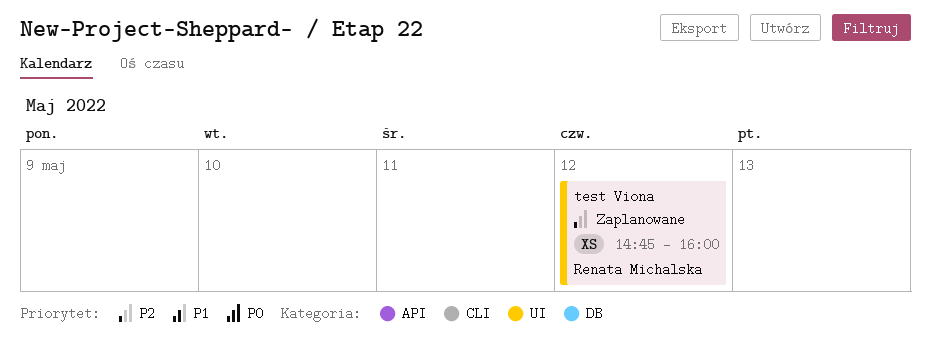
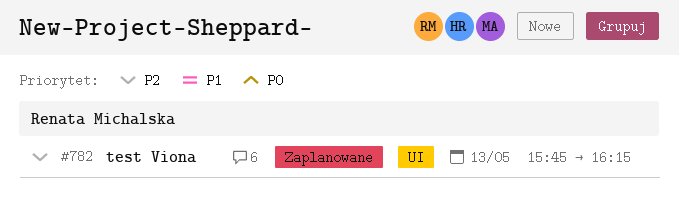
test Viona, day: May 12 -> May 13
test Viona, begins: 14:45 -> 15:45
test Viona, ends: 16:00 -> 16:15

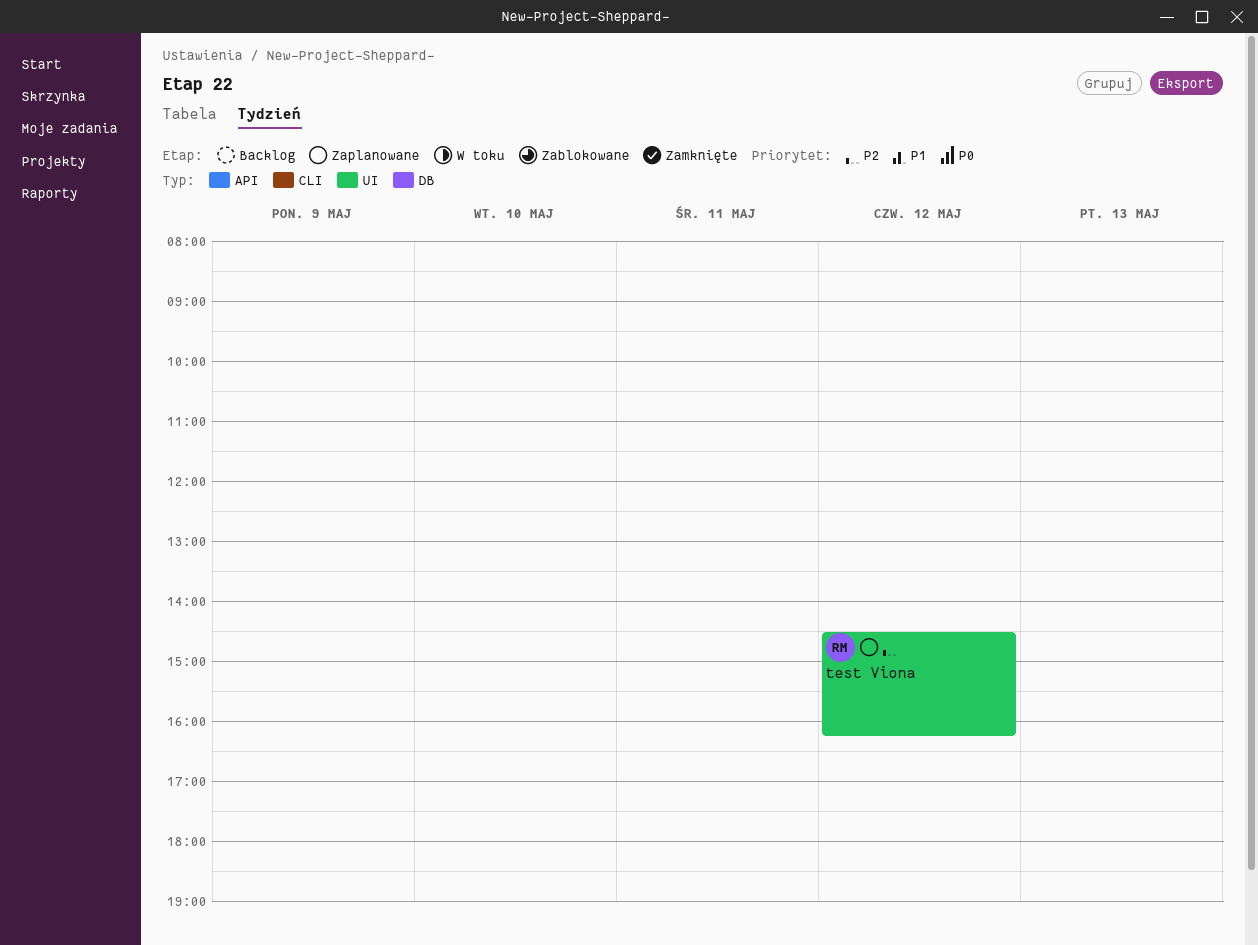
test Viona, day: May 13 -> May 12
test Viona, begins: 15:45 -> 14:30

